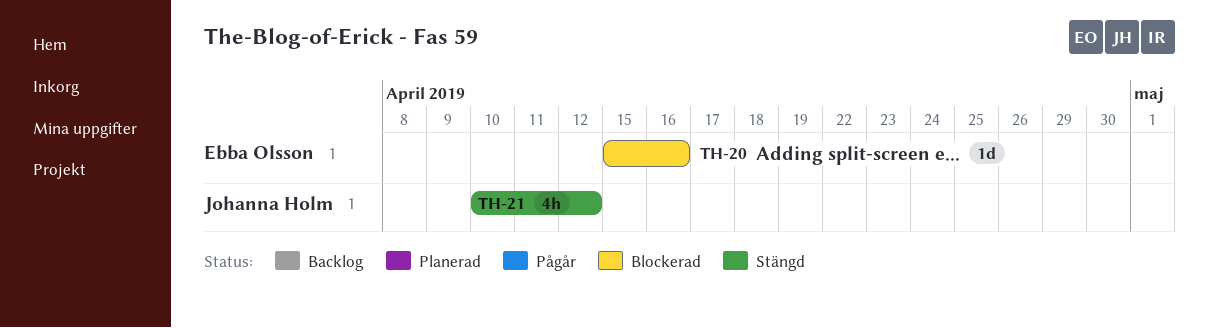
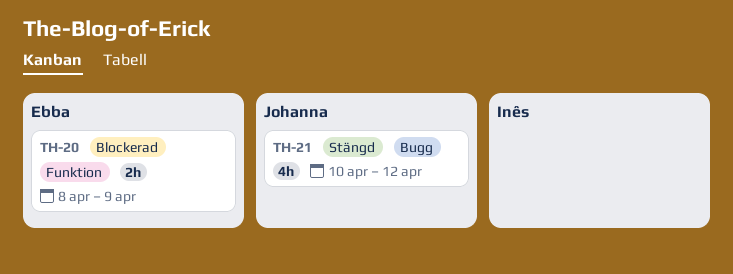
TH-20, estimate: 1d -> 2h
TH-20, start: Apr 15 -> Apr 8
TH-20, due: Apr 16 -> Apr 9

